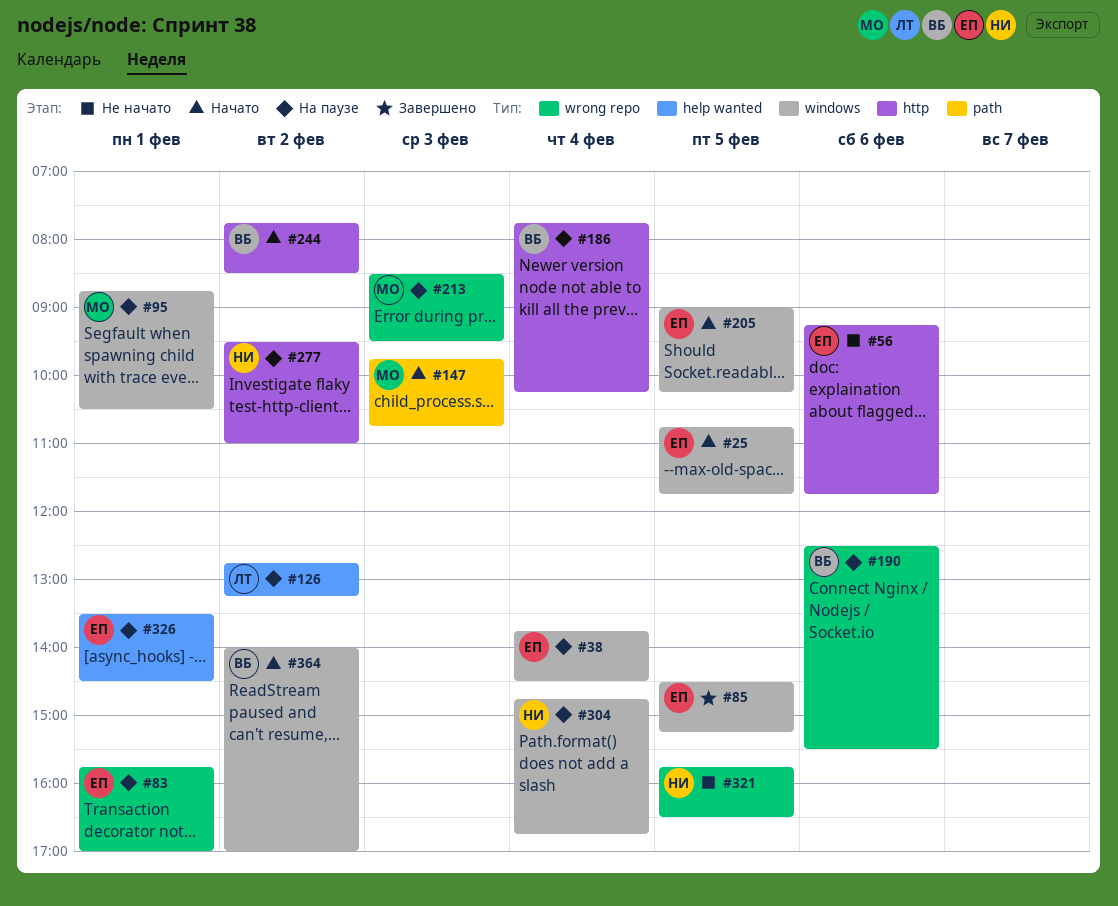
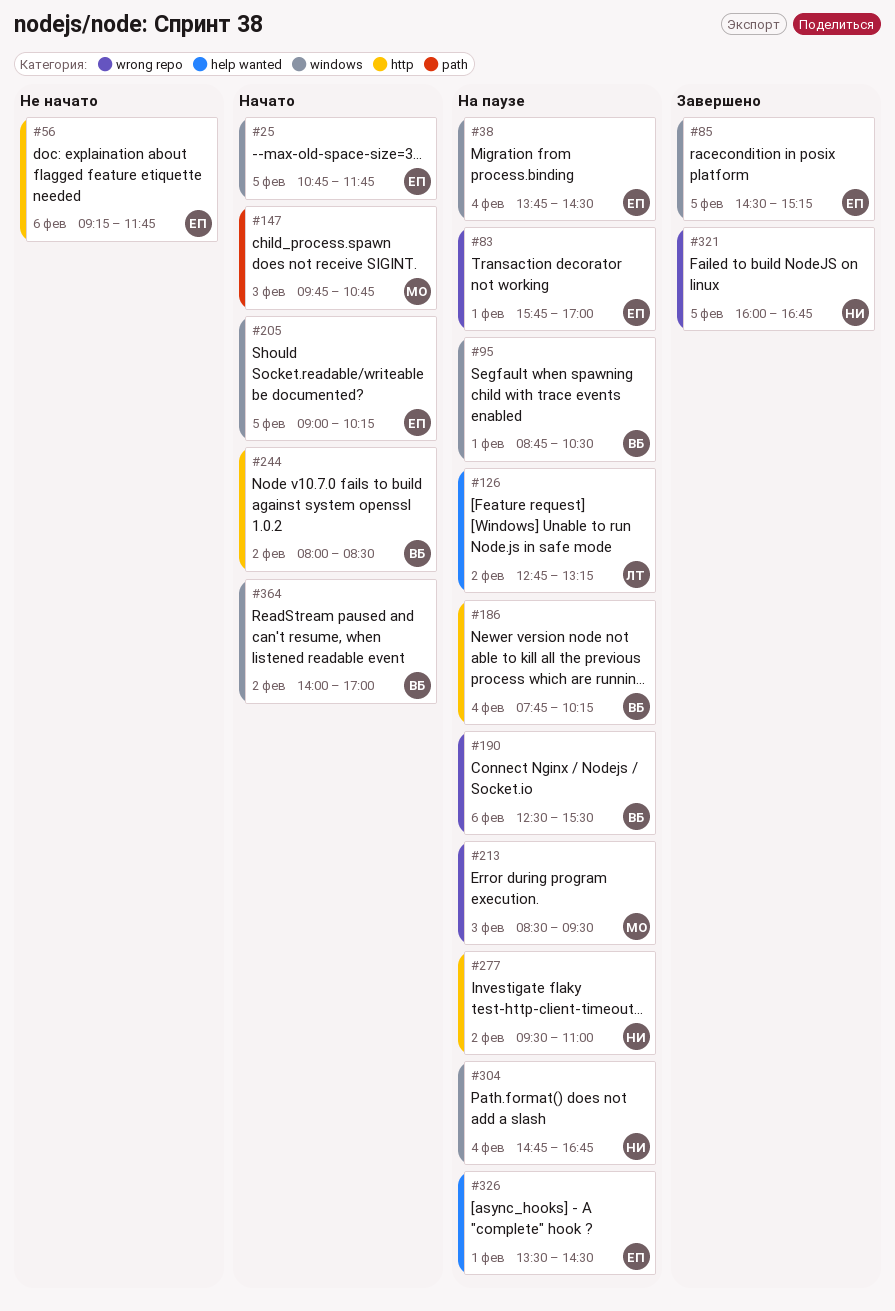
#95, owner: МО -> ВБ
#244, begins: 07:45 -> 08:00
#321, status: Не начато -> Завершено
#321, begins: 15:45 -> 16:00
#321, ends: 16:30 -> 16:45

